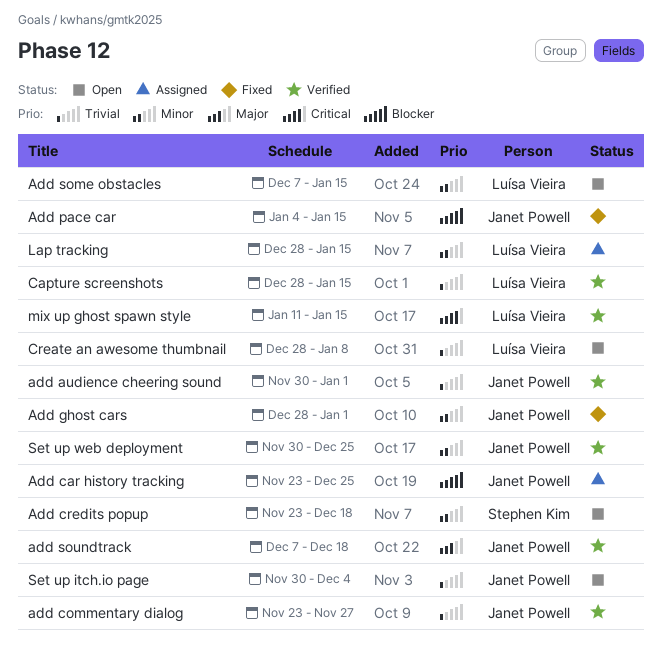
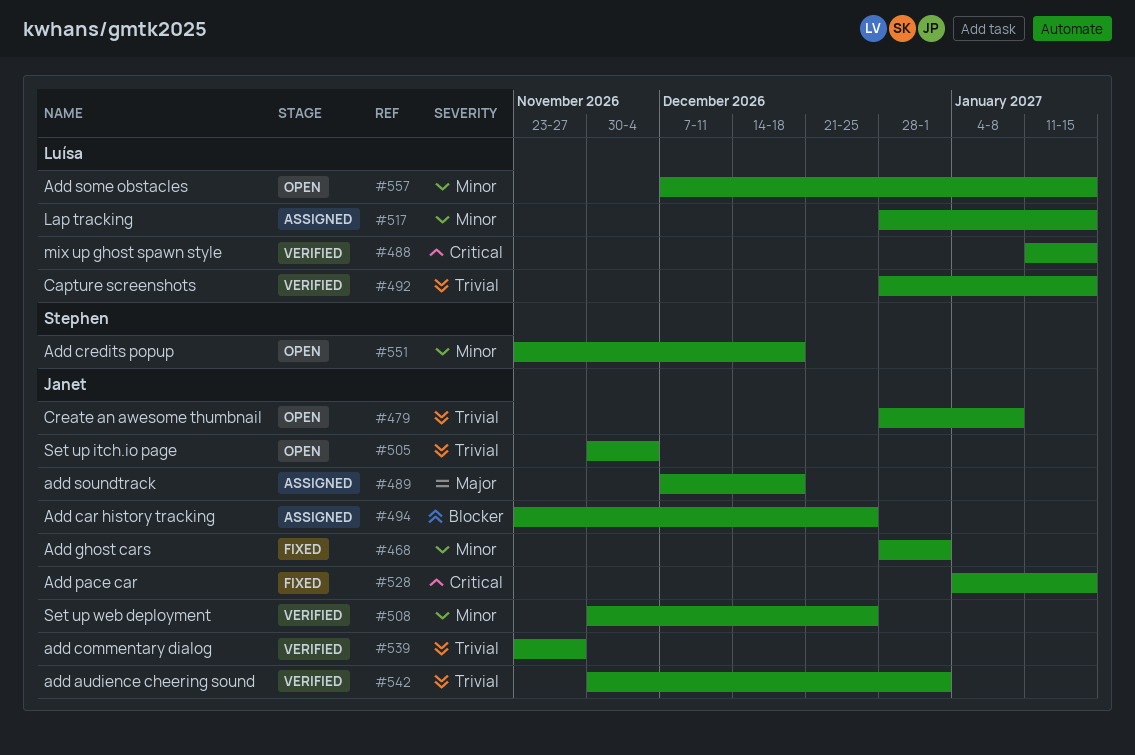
Add pace car, priority: Blocker -> Critical
add soundtrack, status: Verified -> Assigned
Create an awesome thumbnail, owner: Luísa Vieira -> Janet Powell

